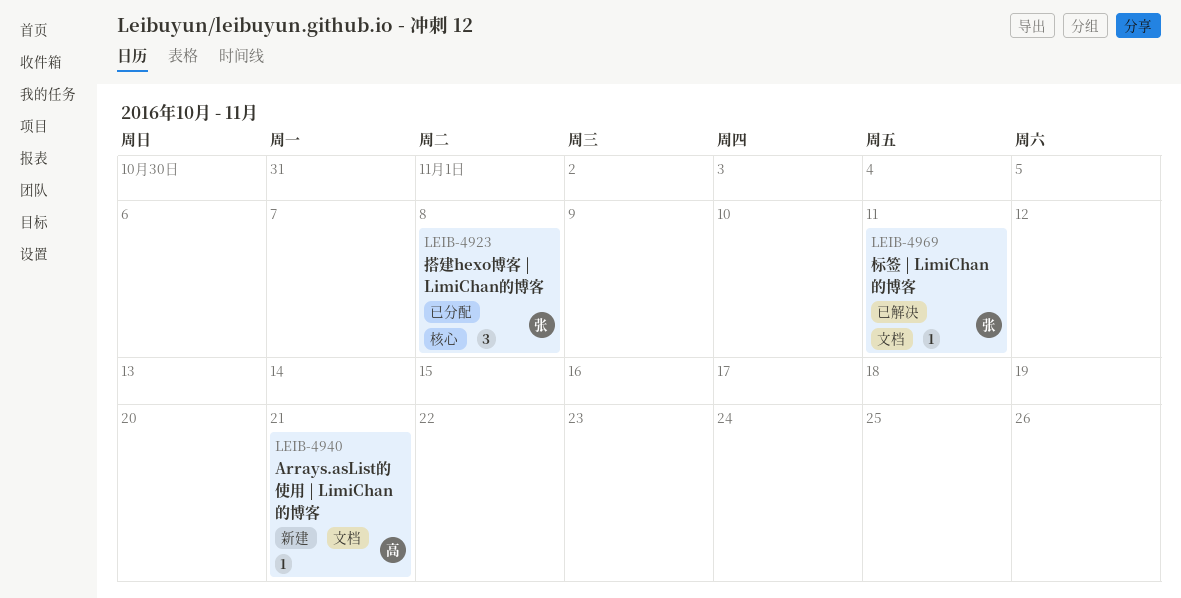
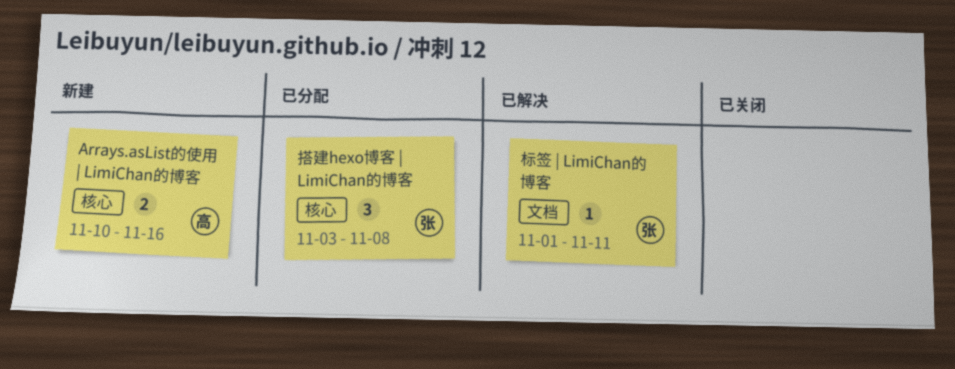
Arrays.asList的使用 | LimiChan的博客, label: 文档 -> 核心
Arrays.asList的使用 | LimiChan的博客, estimate: 1 -> 2
Arrays.asList的使用 | LimiChan的博客, due: Nov 21 -> Nov 16

